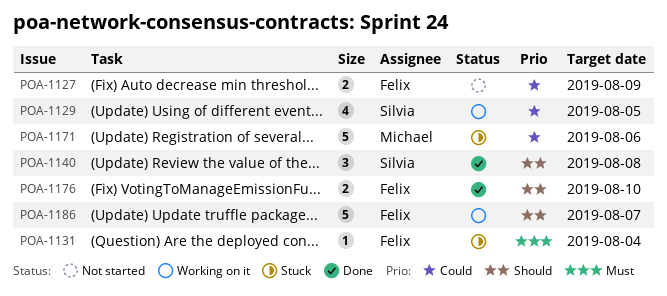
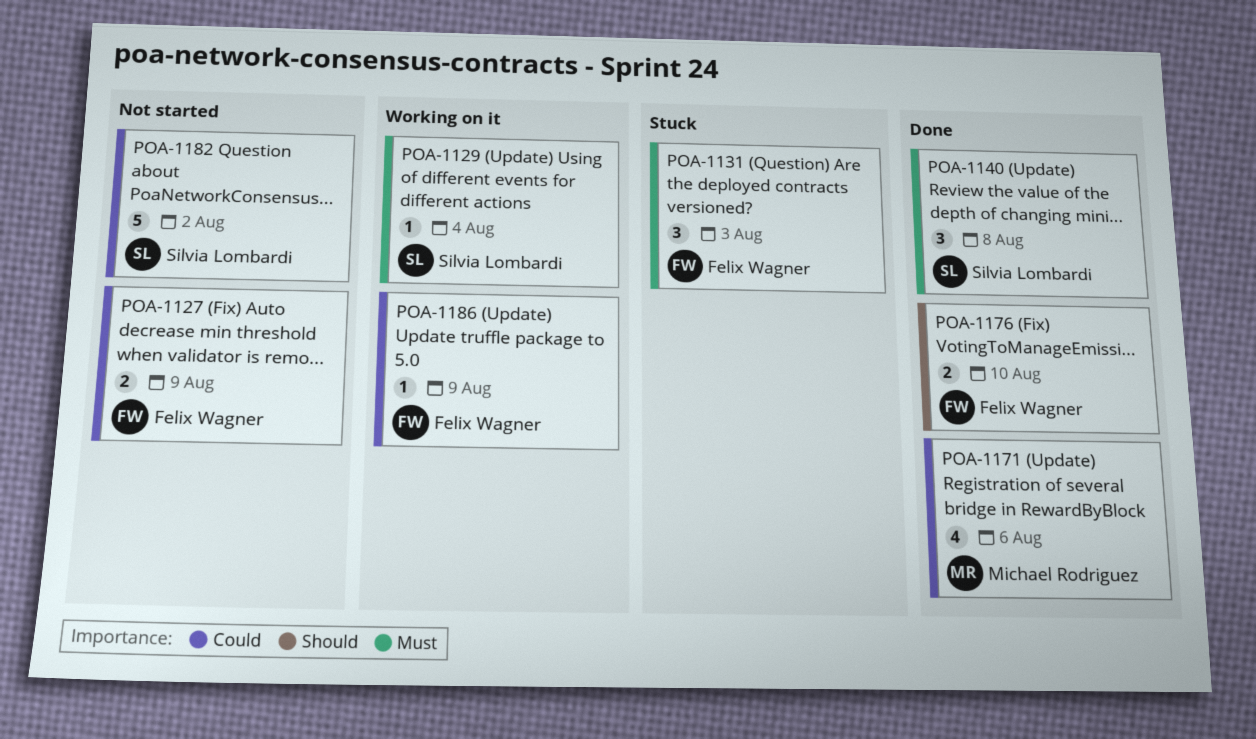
POA-1129, priority: Could -> Must
POA-1129, estimate: 4 -> 1
POA-1129, due: Aug 5 -> Aug 4
POA-1131, estimate: 1 -> 3
POA-1131, due: Aug 4 -> Aug 3
POA-1140, priority: Should -> Must
POA-1171, status: Stuck -> Done
POA-1171, estimate: 5 -> 4
POA-1182: none -> present
POA-1186, priority: Should -> Could
POA-1186, estimate: 5 -> 1
POA-1186, due: Aug 7 -> Aug 9

